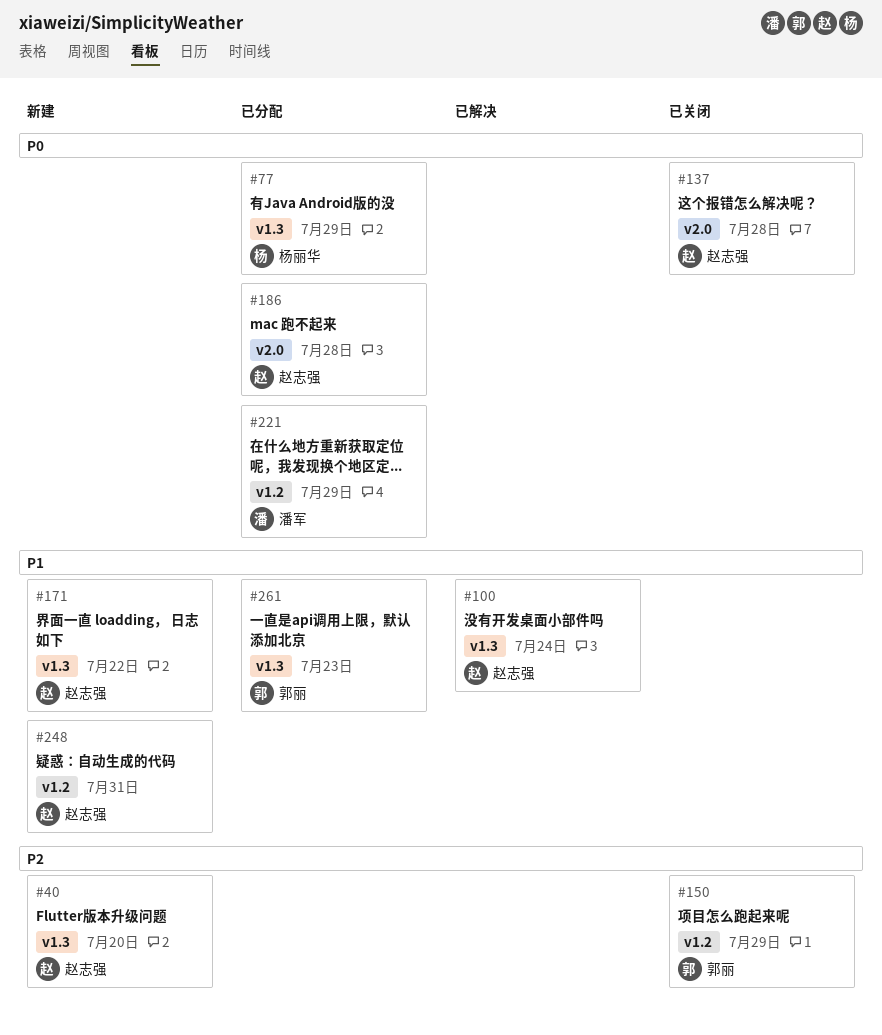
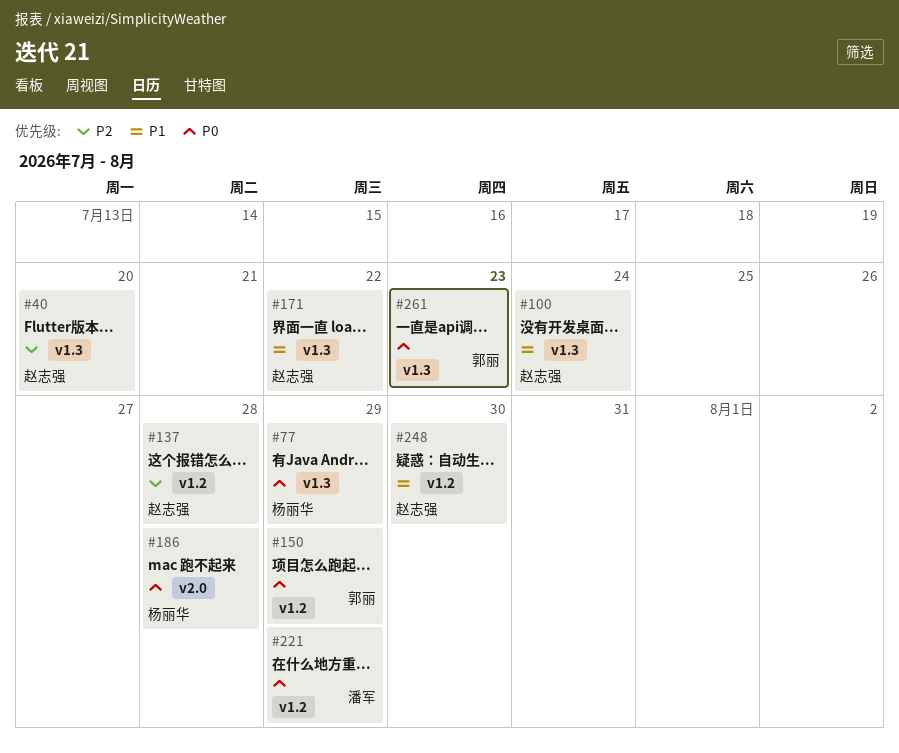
#137, priority: P0 -> P2
#137, label: v2.0 -> v1.2
#150, priority: P2 -> P0
#186, owner: 赵志强 -> 杨丽华
#248, due: Jul 31 -> Jul 30
#261, priority: P1 -> P0

